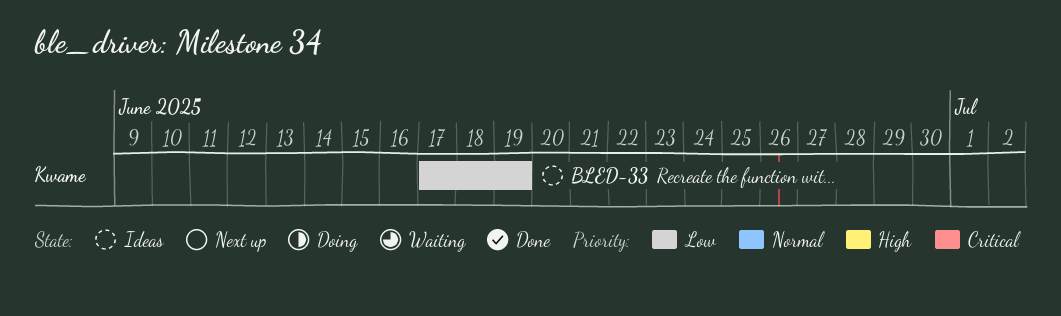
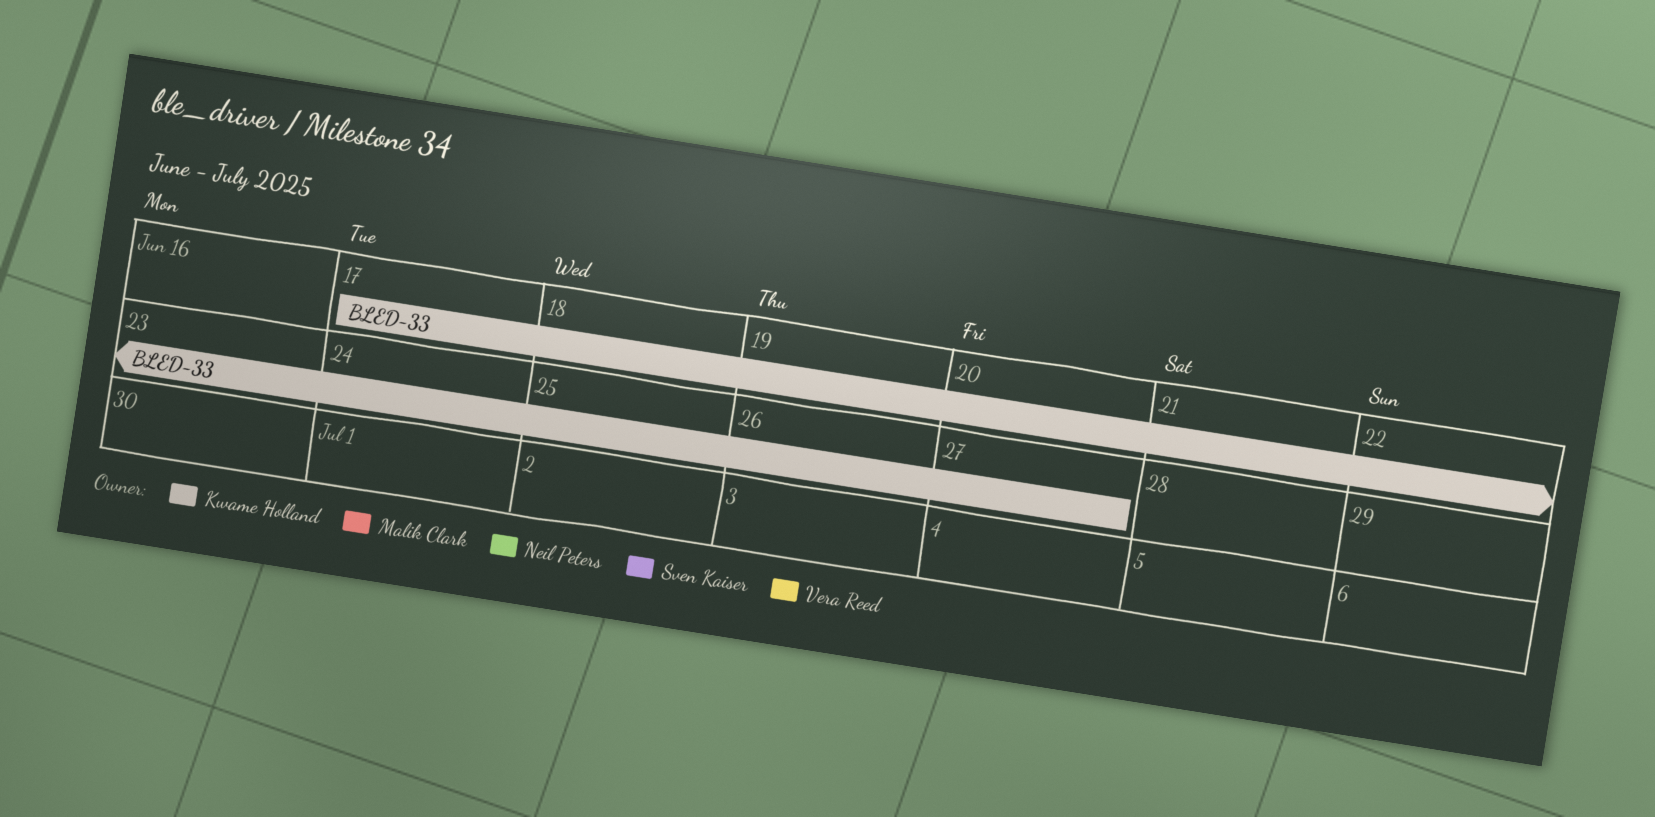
BLED-33, due: Jun 19 -> Jun 27

